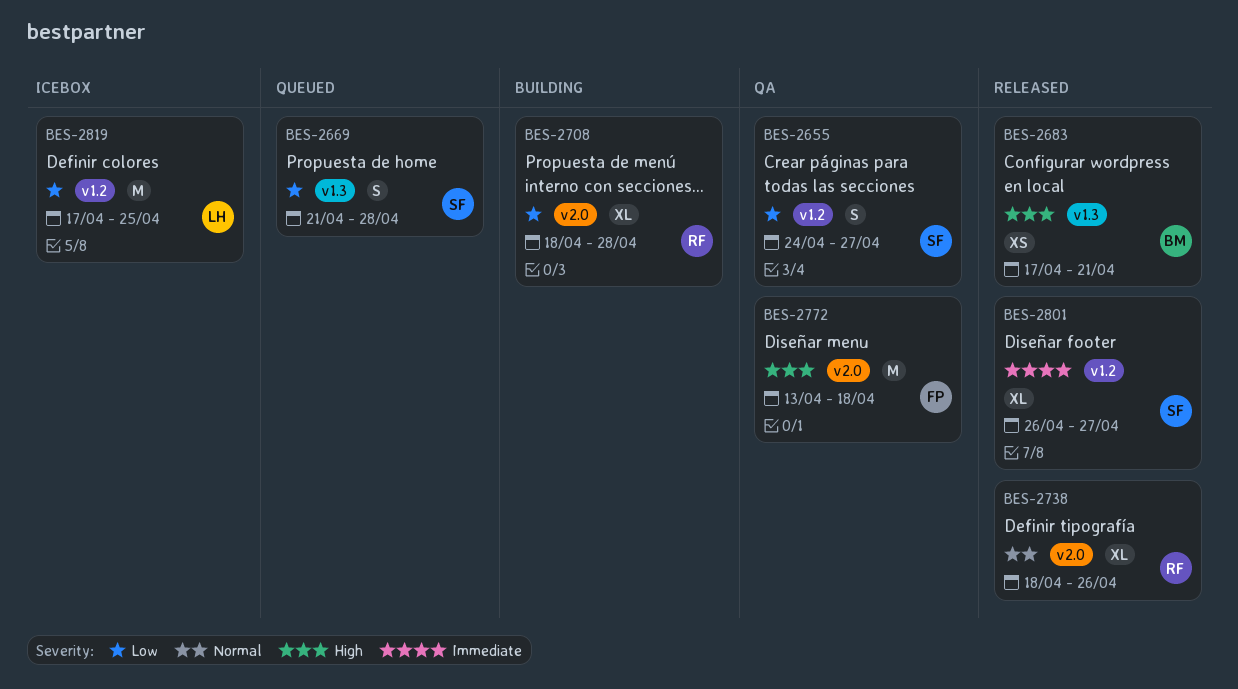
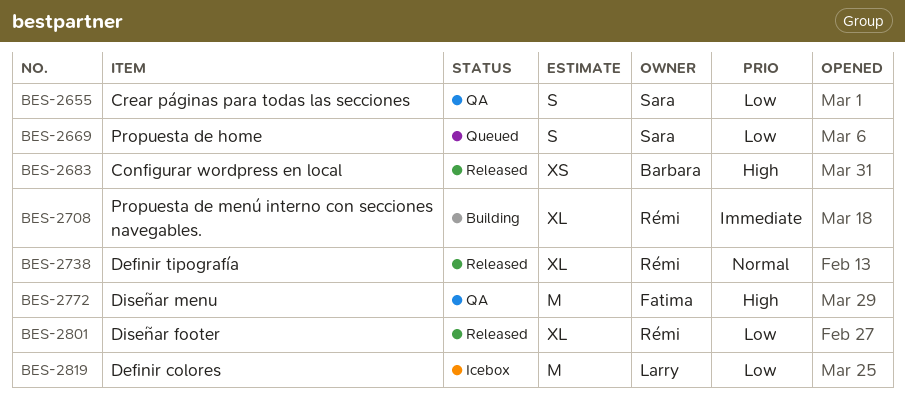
BES-2708, priority: Low -> Immediate
BES-2801, owner: Sara -> Rémi
BES-2801, priority: Immediate -> Low

